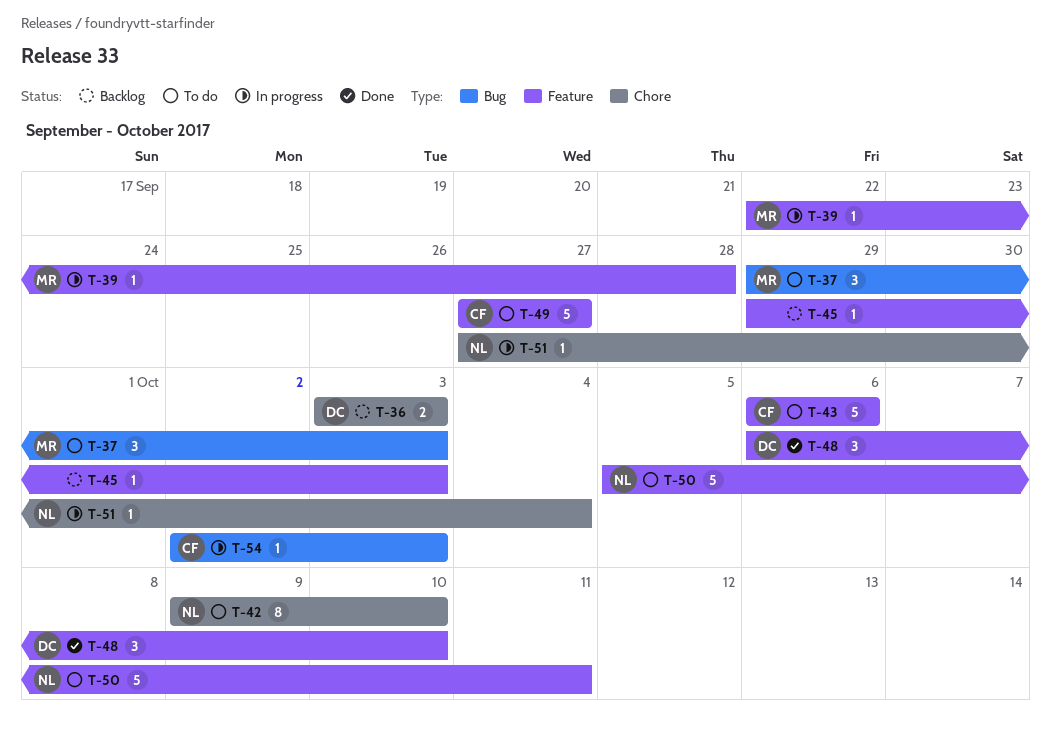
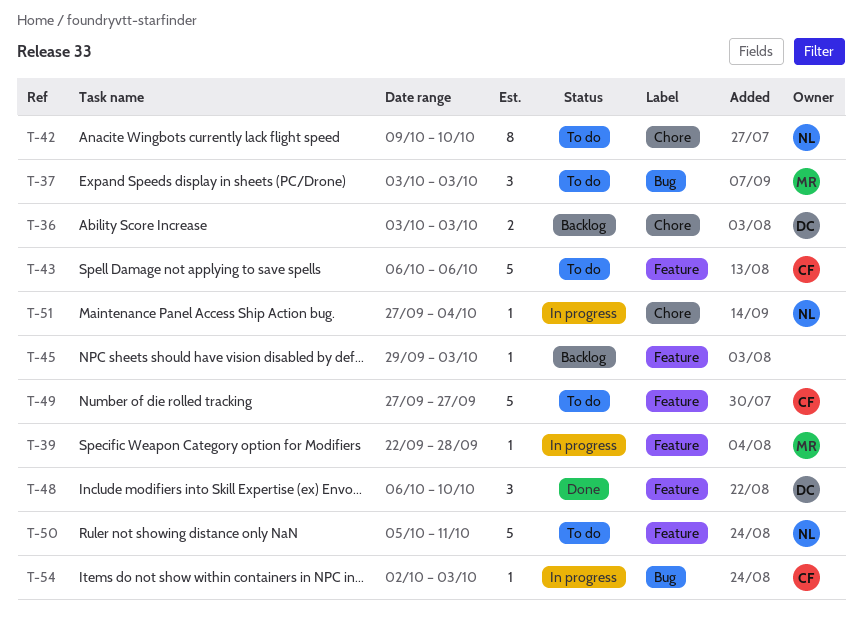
T-37, start: Sep 29 -> Oct 3

